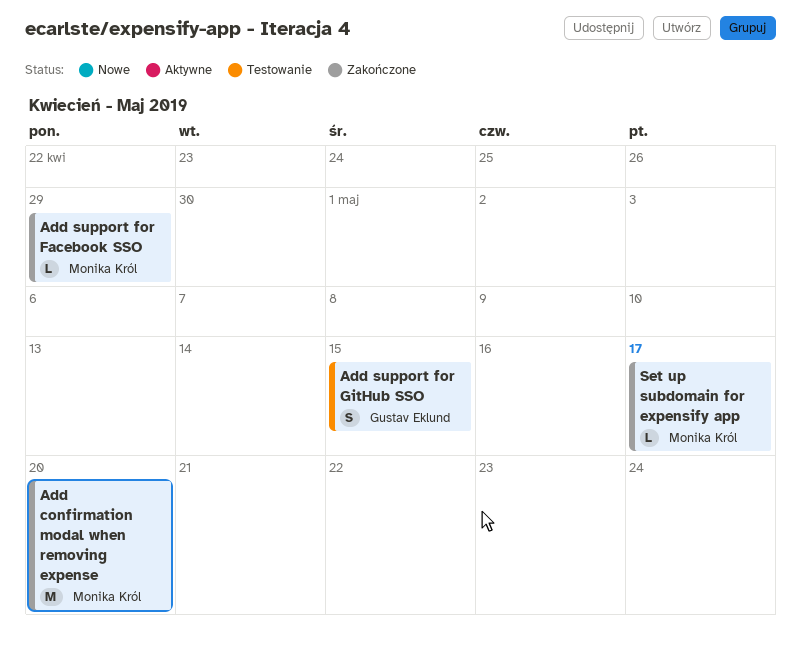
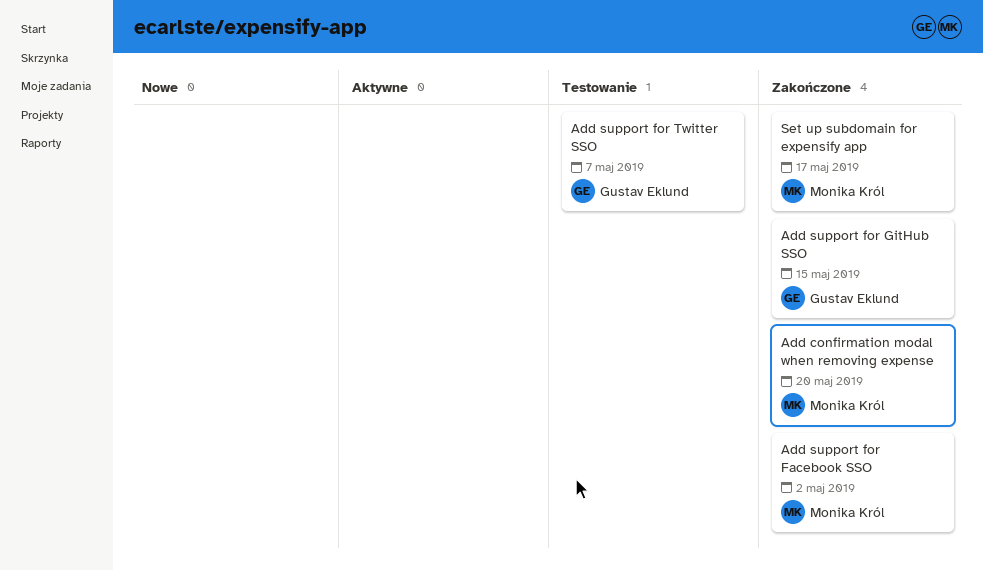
Add support for Facebook SSO, due: Apr 29 -> May 2
Add support for GitHub SSO, status: Testowanie -> Zakończone
Add support for Twitter SSO: none -> present

